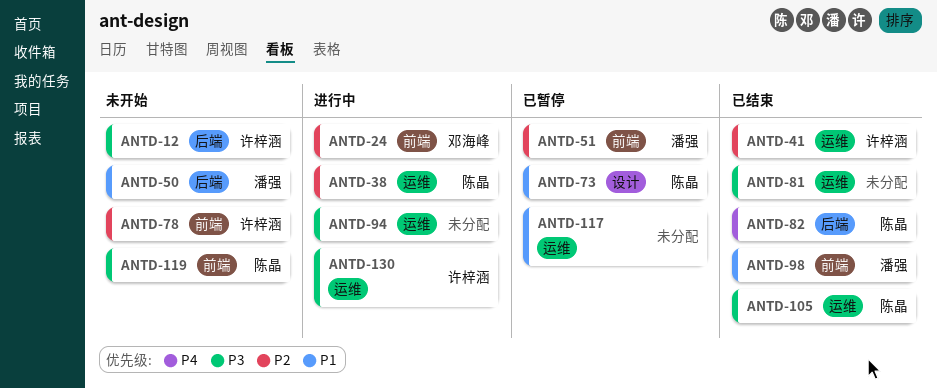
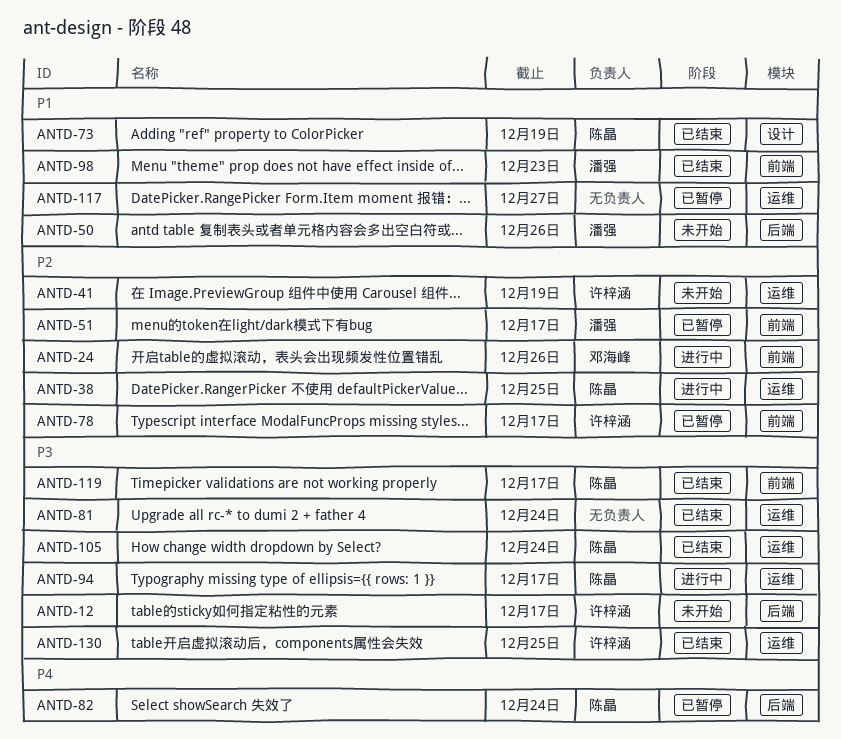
ANTD-41, status: 已结束 -> 未开始
ANTD-73, status: 已暂停 -> 已结束
ANTD-78, status: 未开始 -> 已暂停
ANTD-82, status: 已结束 -> 已暂停
ANTD-94, owner: none -> 陈晶
ANTD-119, status: 未开始 -> 已结束
ANTD-130, status: 进行中 -> 已结束

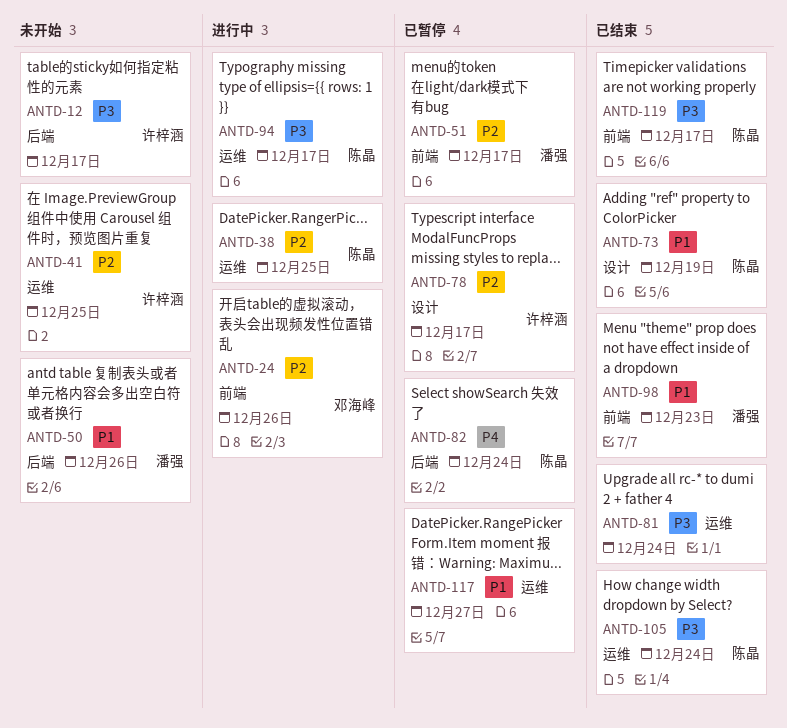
ANTD-41, due: Dec 19 -> Dec 25
ANTD-78, label: 前端 -> 设计
ANTD-130: present -> none

